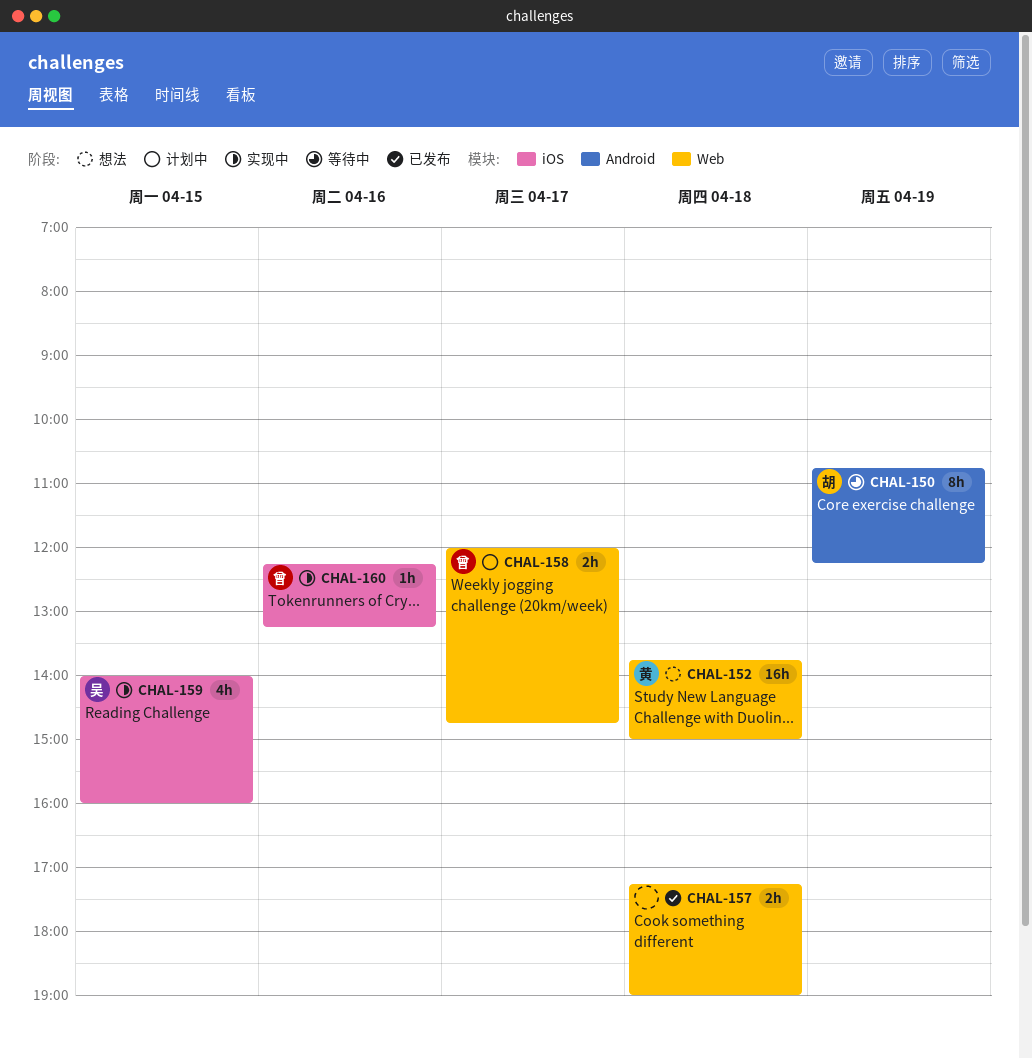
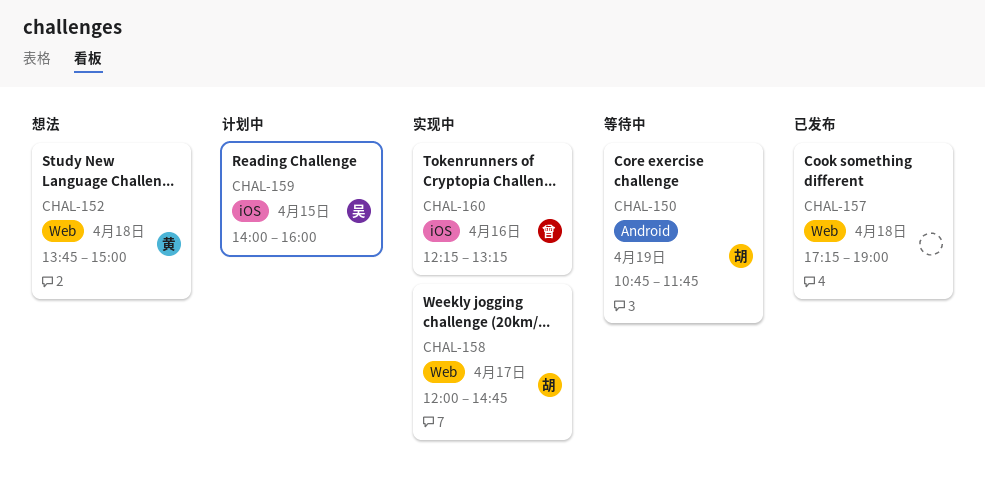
CHAL-150, ends: 12:15 -> 11:45
CHAL-158, status: 计划中 -> 实现中
CHAL-158, owner: 曾 -> 胡
CHAL-159, status: 实现中 -> 计划中

